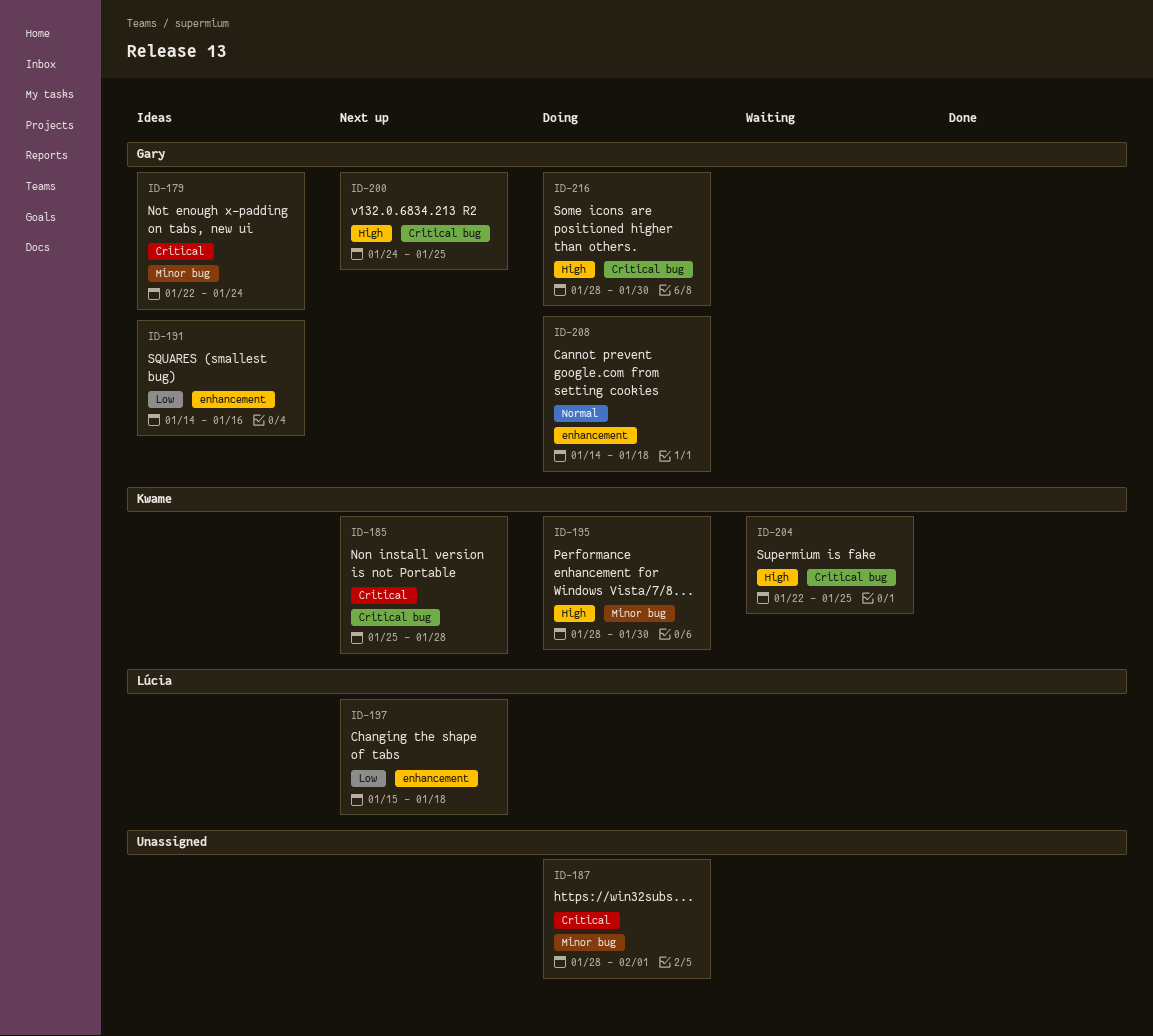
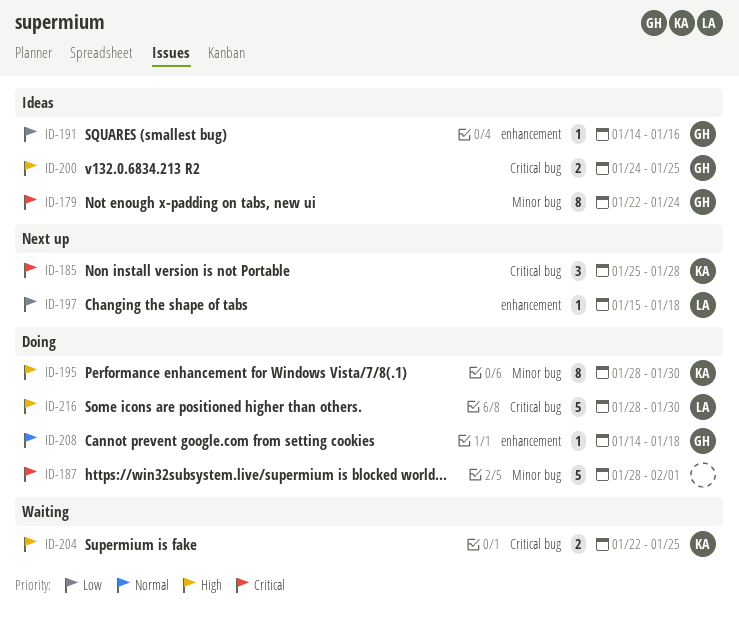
ID-200, status: Next up -> Ideas
ID-216, owner: Gary -> Lúcia

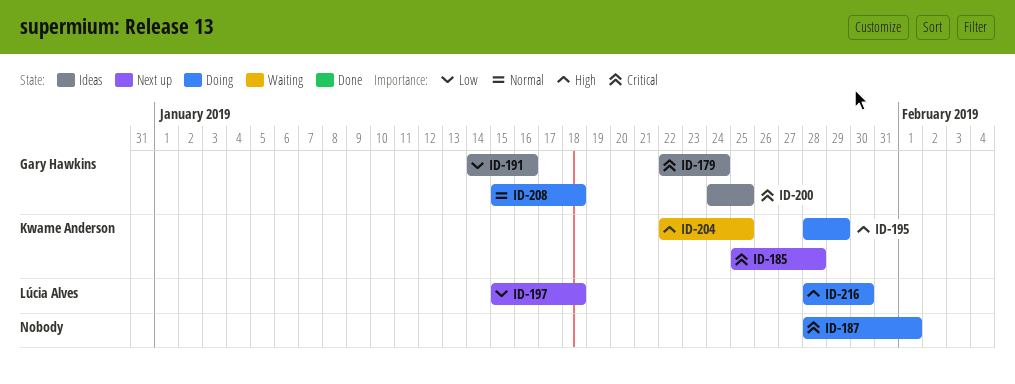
ID-195, due: Jan 30 -> Jan 29
ID-200, priority: High -> Critical
ID-208, start: Jan 14 -> Jan 15

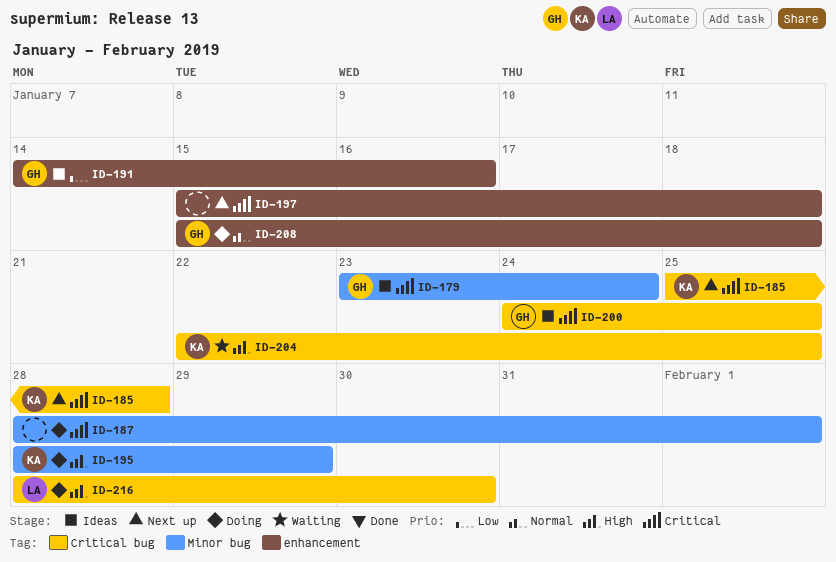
ID-179, start: Jan 22 -> Jan 23
ID-197, owner: Lúcia Alves -> none
ID-197, priority: Low -> Critical

